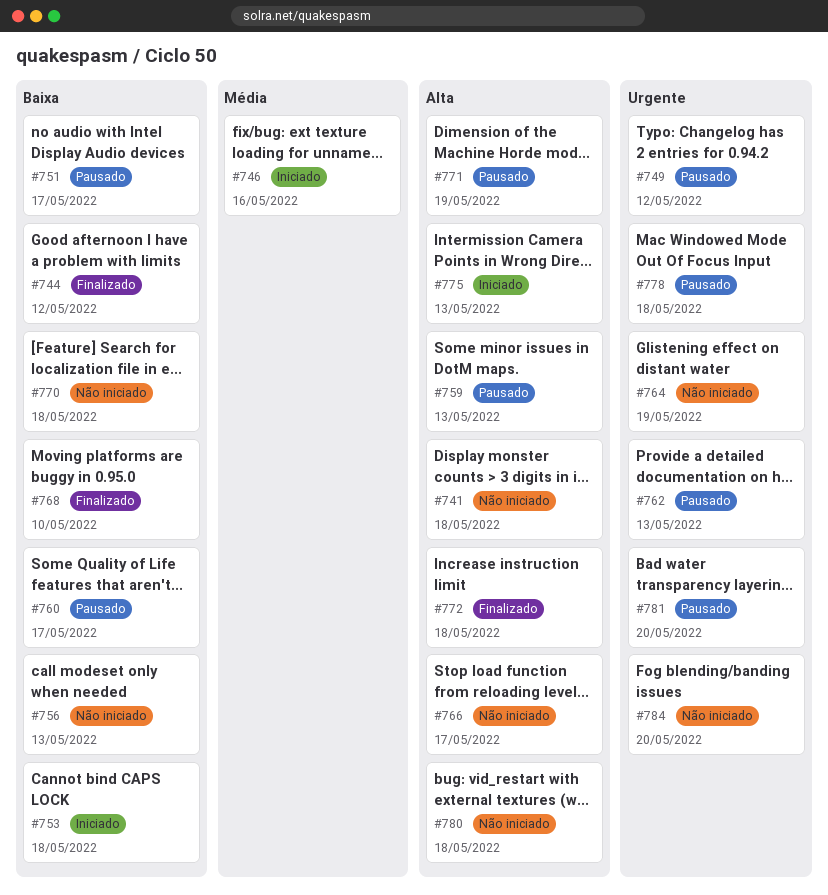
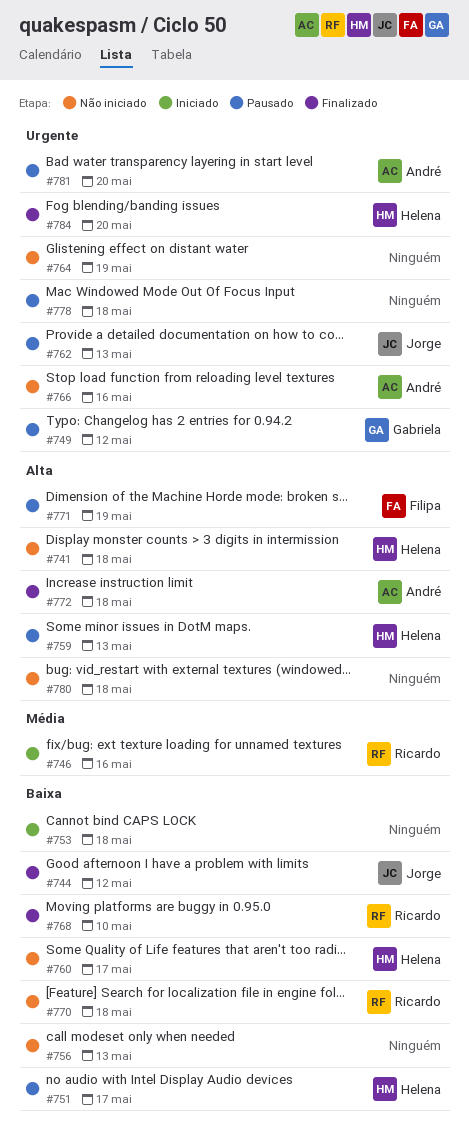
#760, status: Pausado -> Não iniciado
#766, priority: Alta -> Urgente
#766, due: May 17 -> May 16
#775: present -> none
#784, status: Não iniciado -> Finalizado

